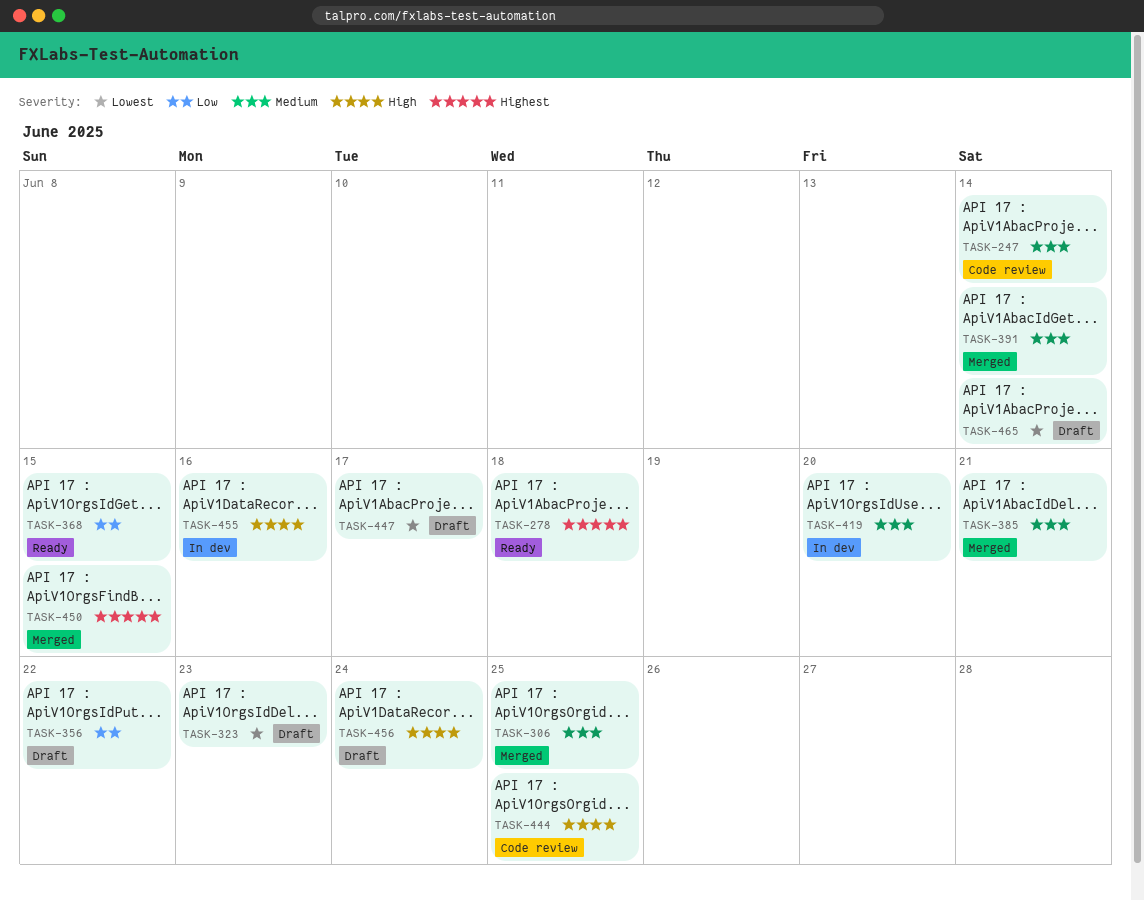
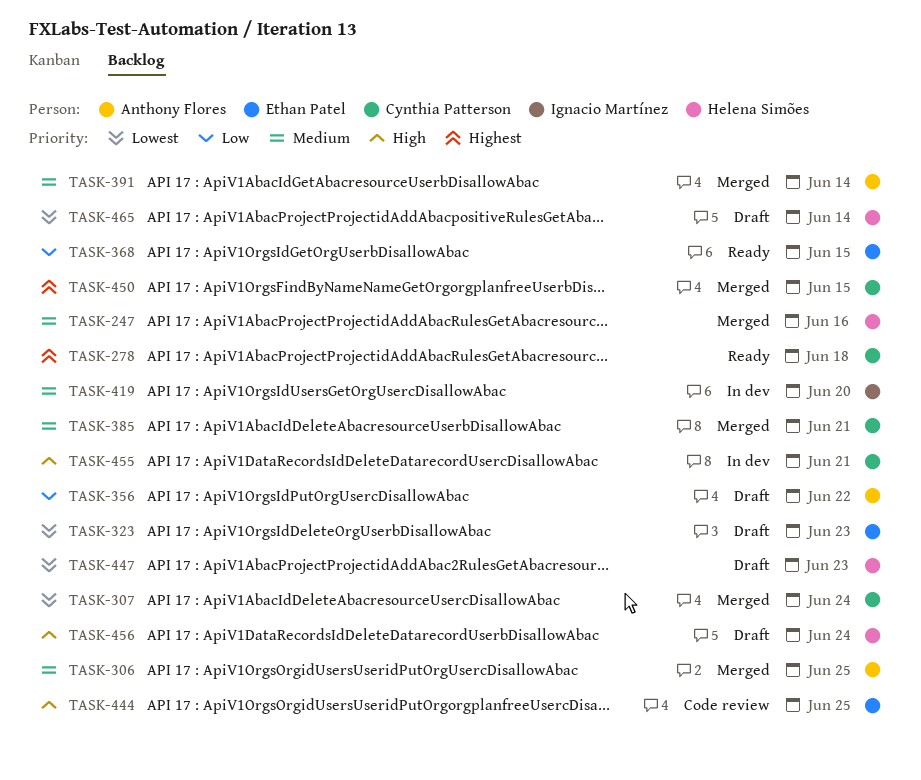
TASK-247, status: Code review -> Merged
TASK-247, due: Jun 14 -> Jun 16
TASK-307: none -> present
TASK-447, due: Jun 17 -> Jun 23
TASK-455, due: Jun 16 -> Jun 21

